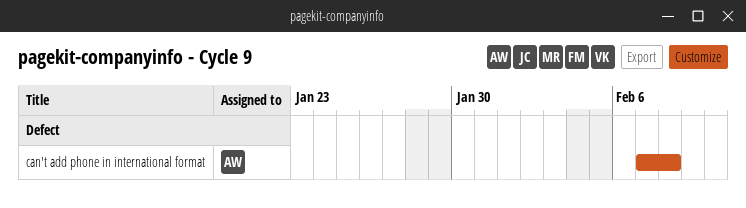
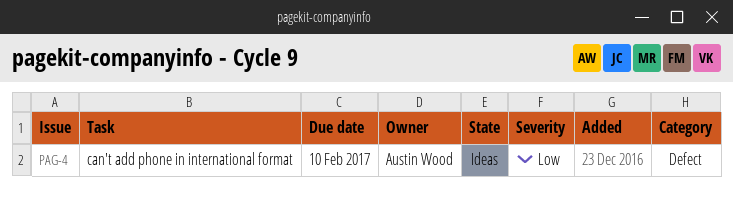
can't add phone in international format, due: Feb 8 -> Feb 10

